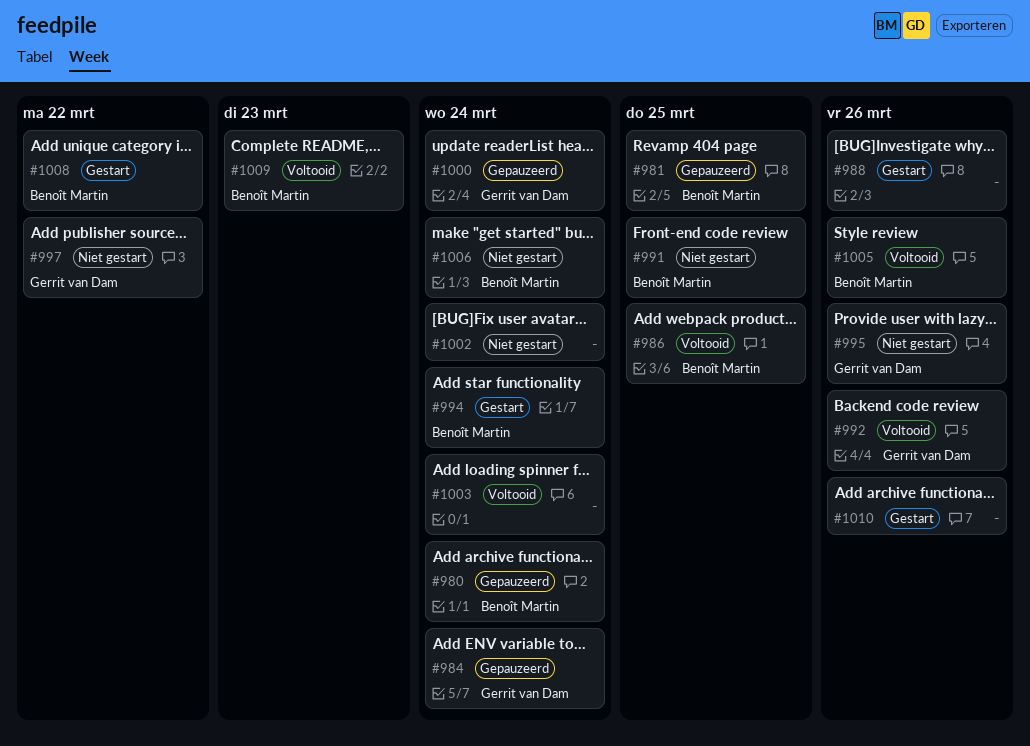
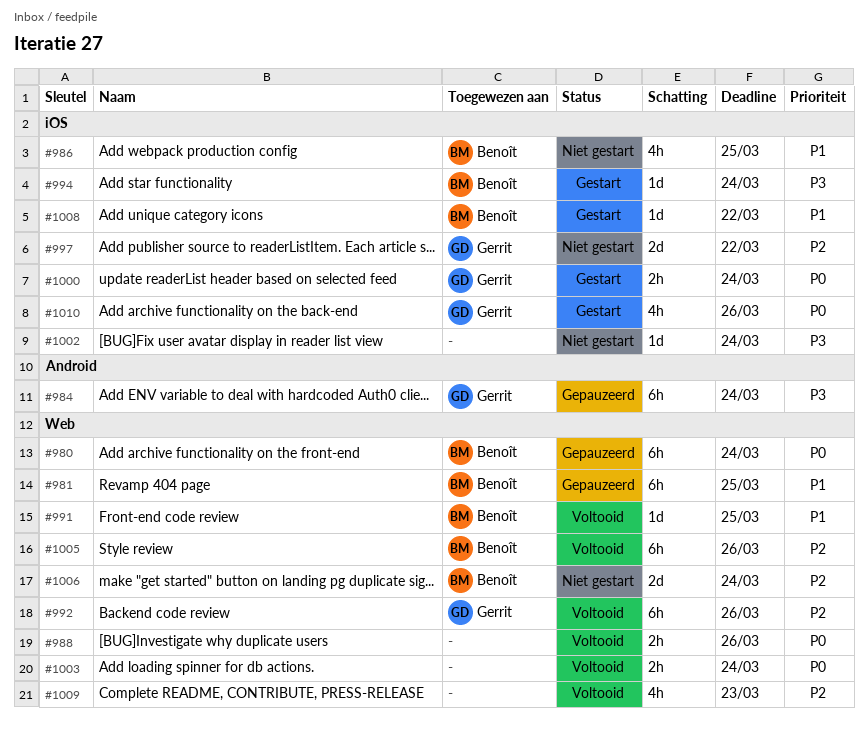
#986, status: Voltooid -> Niet gestart
#988, status: Gestart -> Voltooid
#991, status: Niet gestart -> Voltooid
#995: present -> none
#1000, status: Gepauzeerd -> Gestart
#1009, owner: Benoît Martin -> none
#1010, owner: none -> Gerrit van Dam

